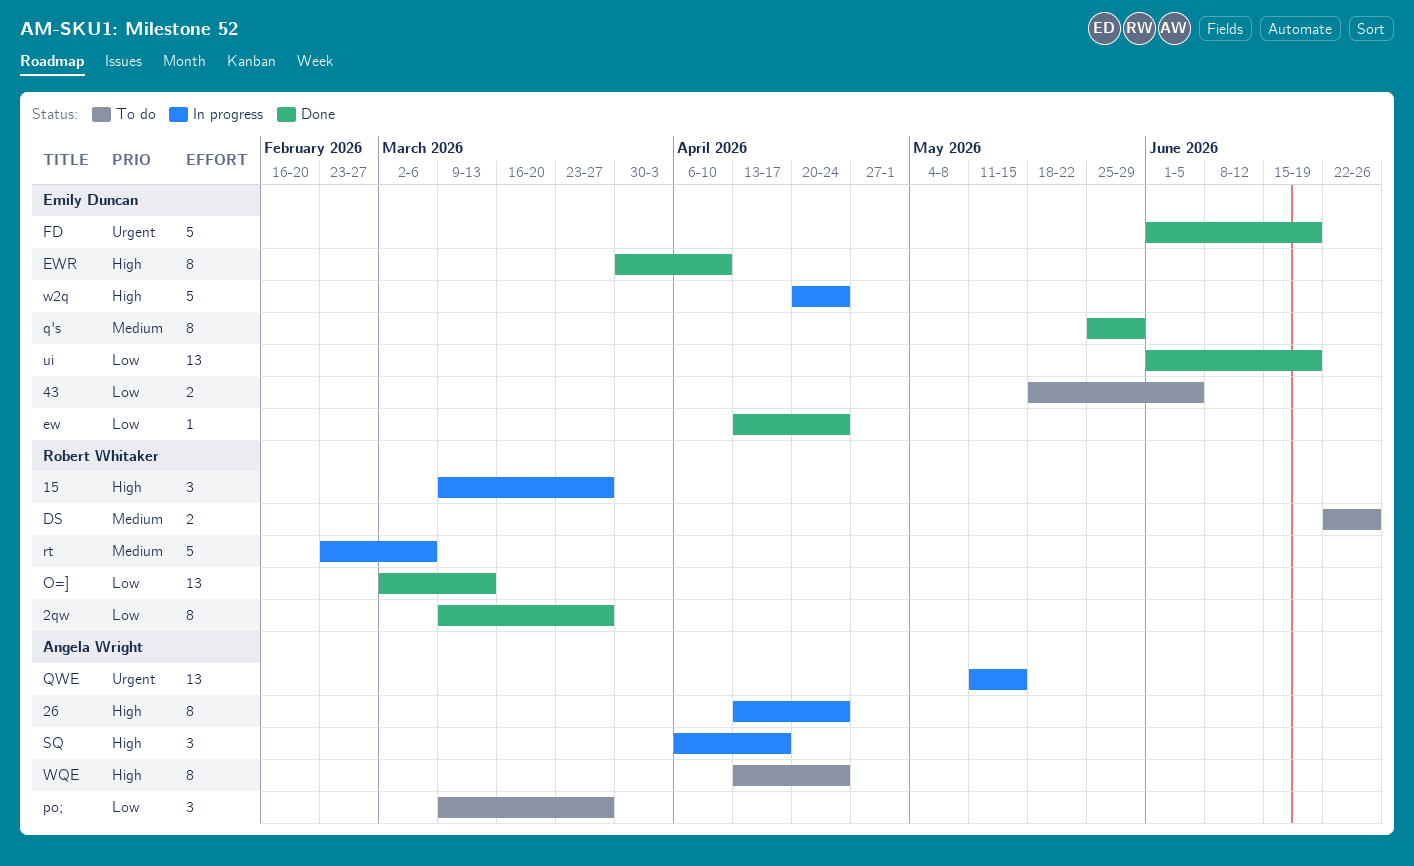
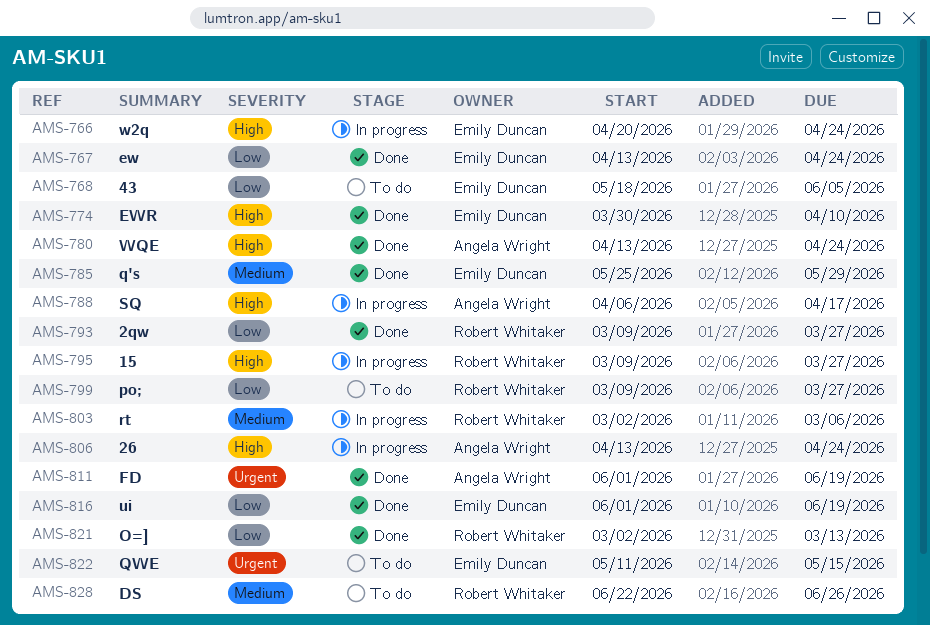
FD, owner: Emily Duncan -> Angela Wright
po;, owner: Angela Wright -> Robert Whitaker
QWE, status: In progress -> To do
QWE, owner: Angela Wright -> Emily Duncan
rt, start: Feb 23 -> Mar 2
WQE, status: To do -> Done

